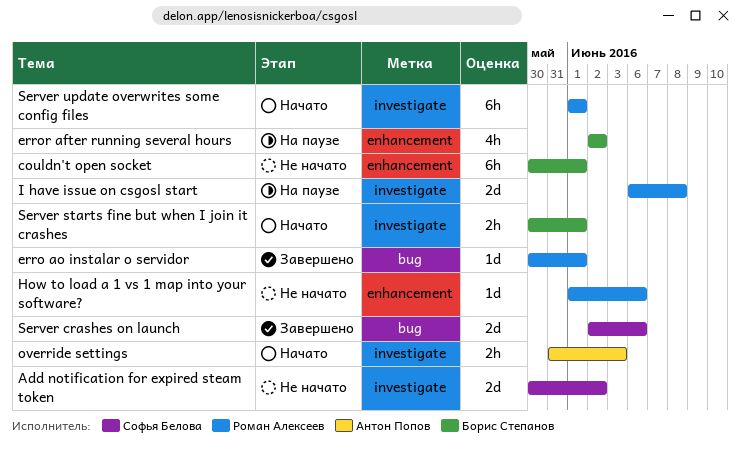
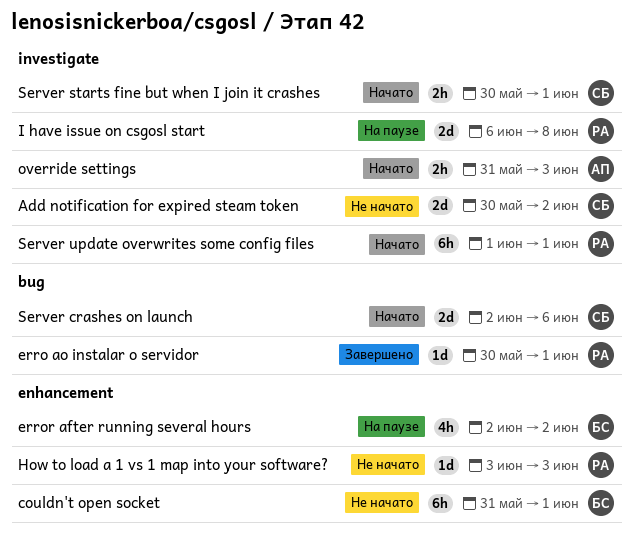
couldn't open socket, start: May 30 -> May 31
How to load a 1 vs 1 map into your software?, start: Jun 1 -> Jun 3
How to load a 1 vs 1 map into your software?, due: Jun 6 -> Jun 3
Server crashes on launch, status: Завершено -> Начато
Server starts fine but when I join it crashes, owner: Борис Степанов -> Софья Белова

